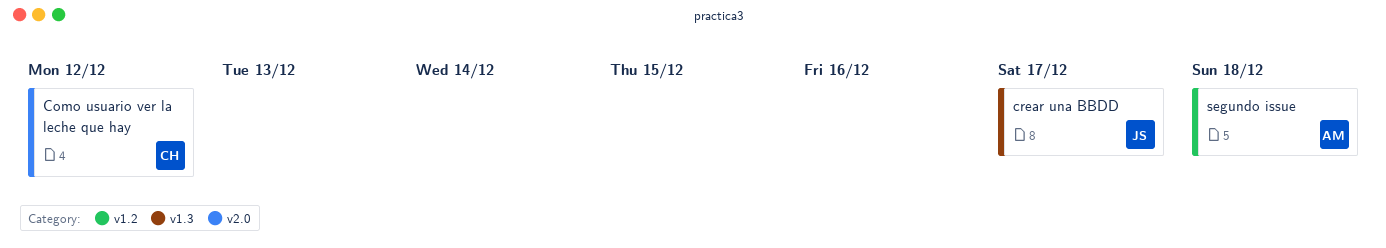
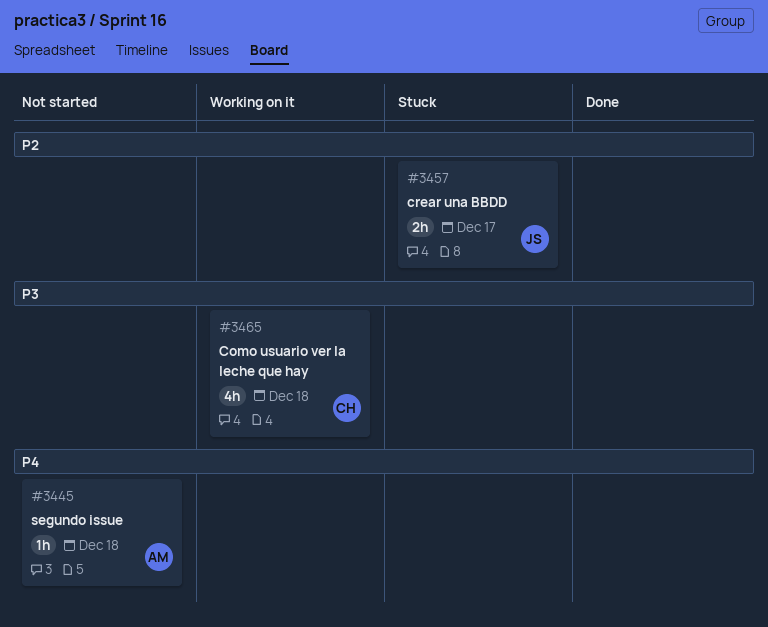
Como usuario ver la leche que hay, due: Dec 12 -> Dec 18

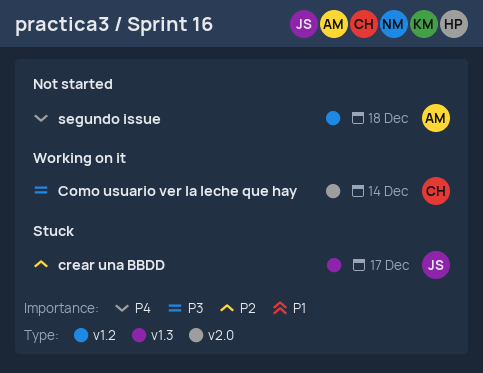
Como usuario ver la leche que hay, due: Dec 18 -> Dec 14

